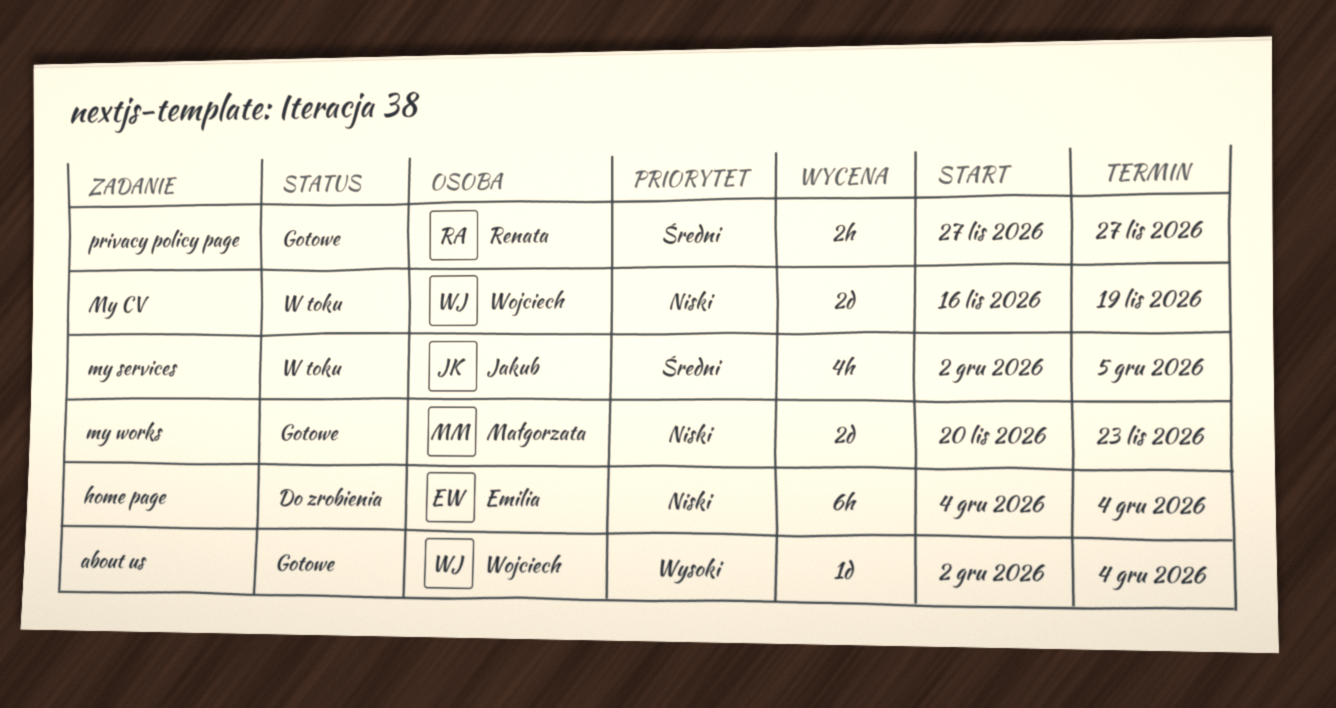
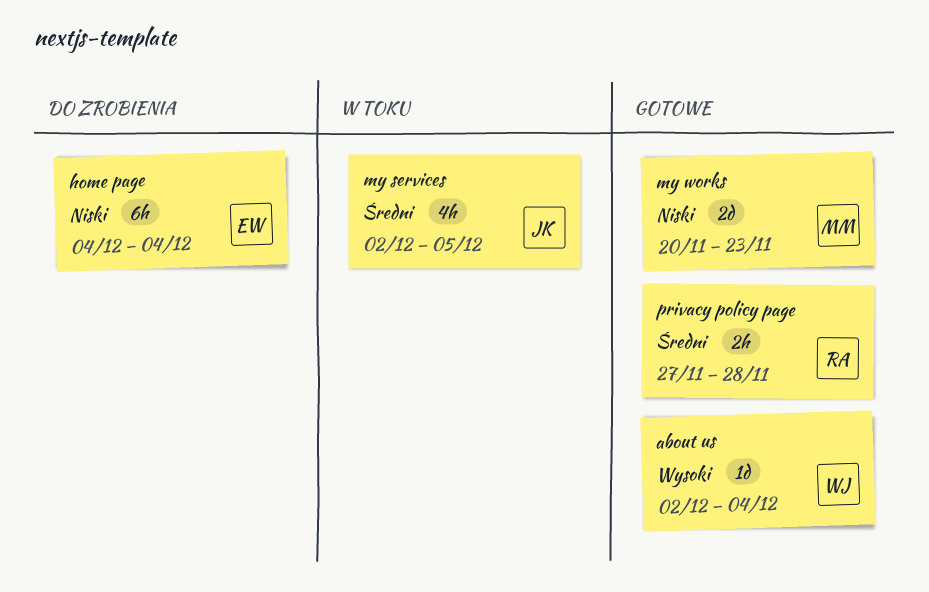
My CV: present -> none
privacy policy page, due: Nov 27 -> Nov 28

